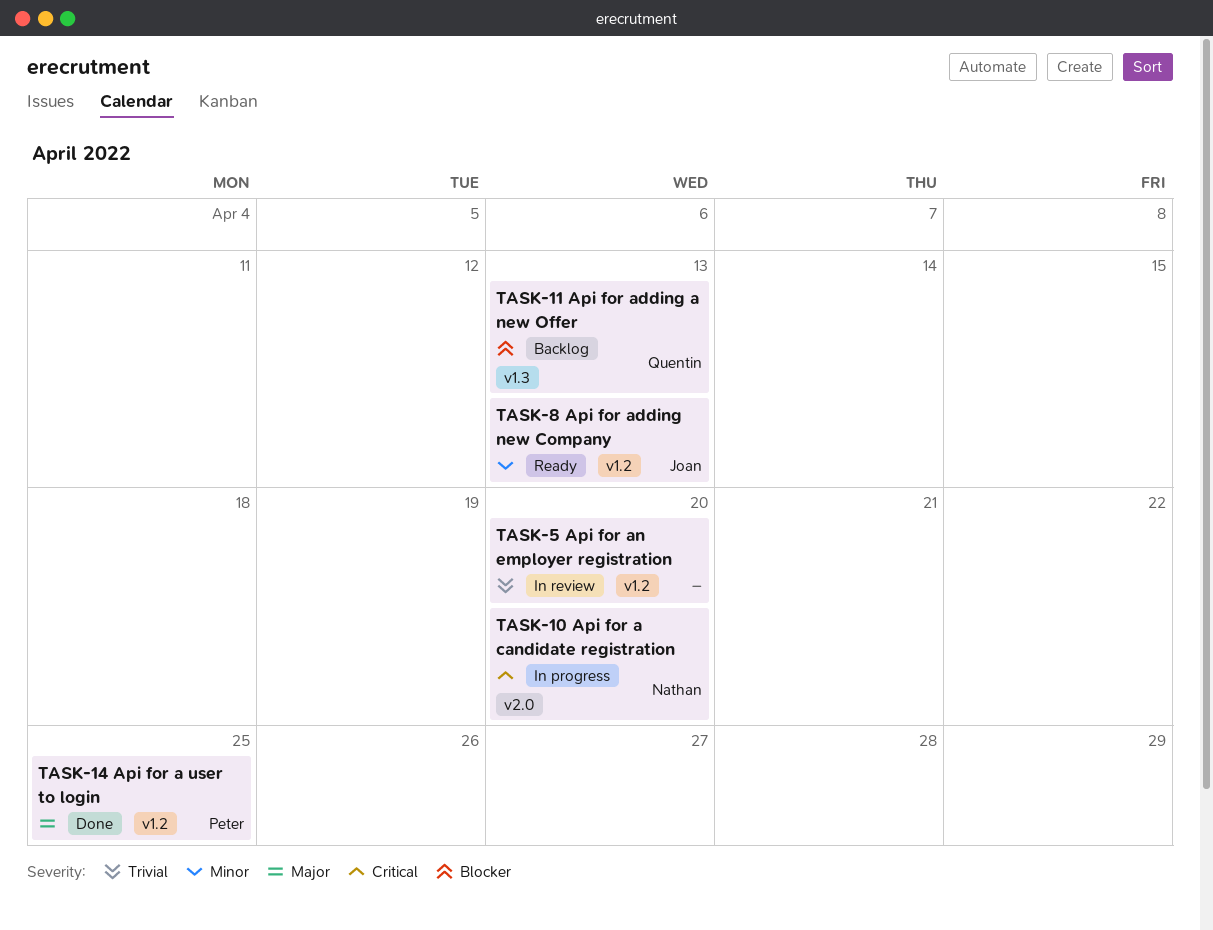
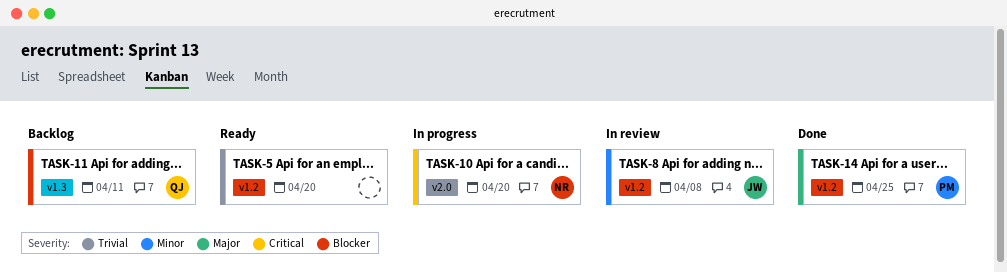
TASK-5, status: In review -> Ready
TASK-8, status: Ready -> In review
TASK-8, due: Apr 13 -> Apr 8
TASK-11, due: Apr 13 -> Apr 11

